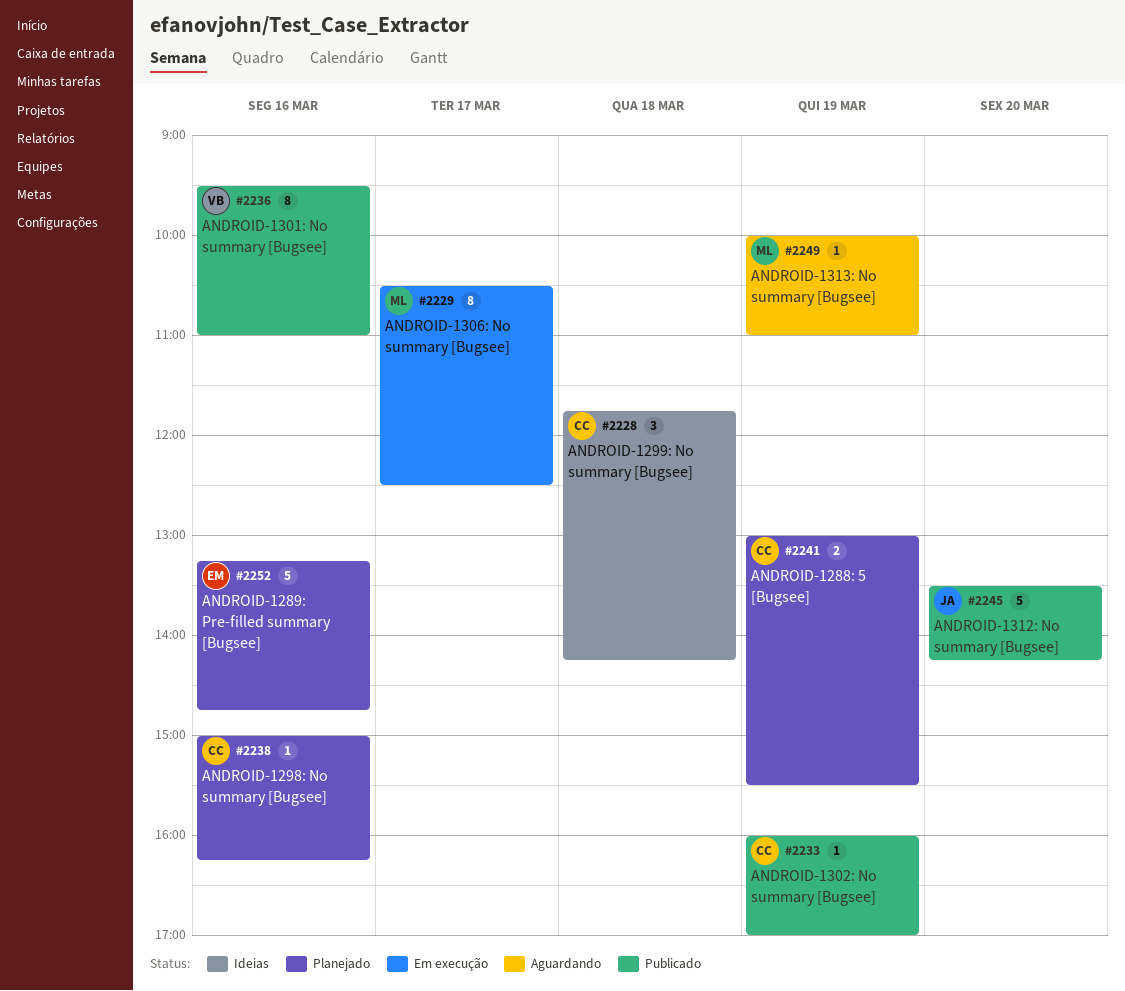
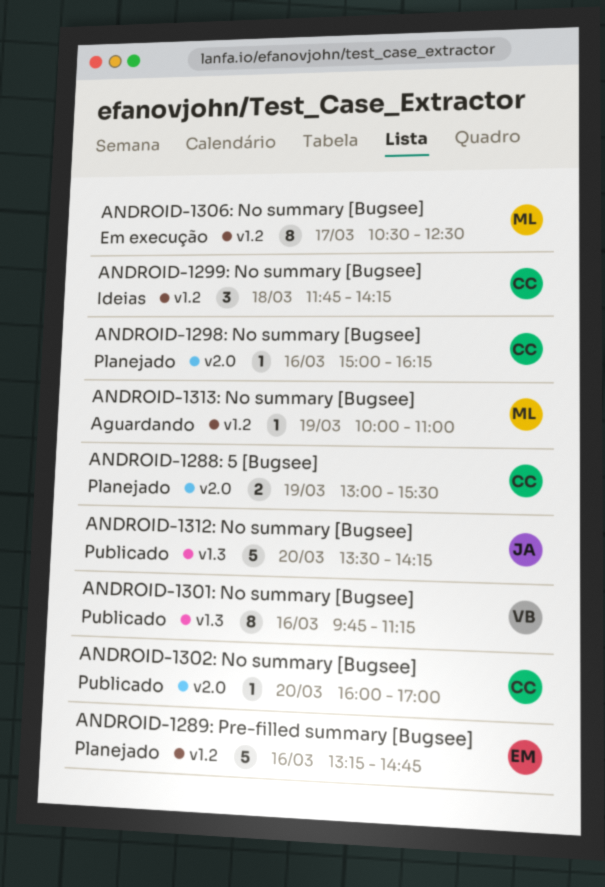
ANDROID-1301: No summary [Bugsee], begins: 09:30 -> 09:45
ANDROID-1301: No summary [Bugsee], ends: 11:00 -> 11:15
ANDROID-1302: No summary [Bugsee], day: Mar 19 -> Mar 20

